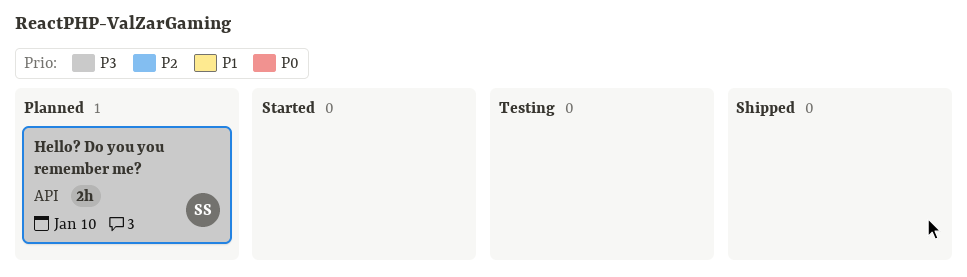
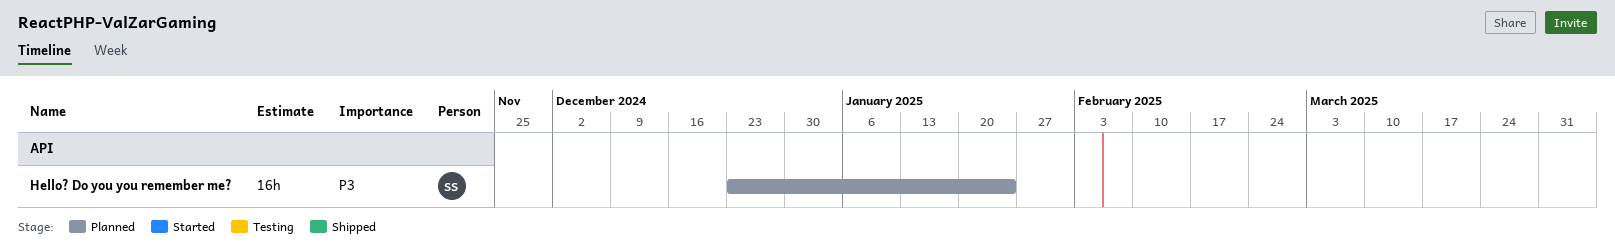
Hello? Do you you remember me?, estimate: 2h -> 16h
Hello? Do you you remember me?, due: Jan 10 -> Jan 24

